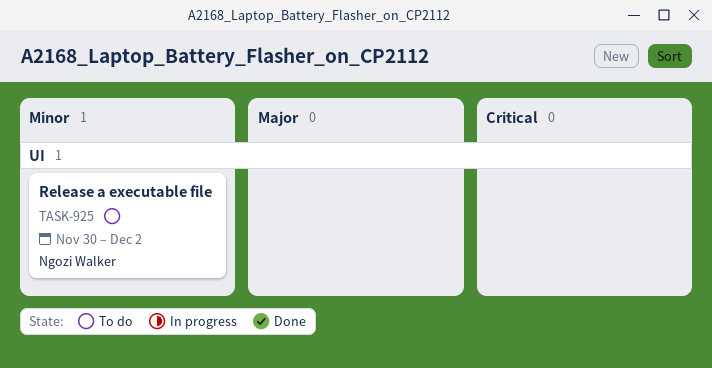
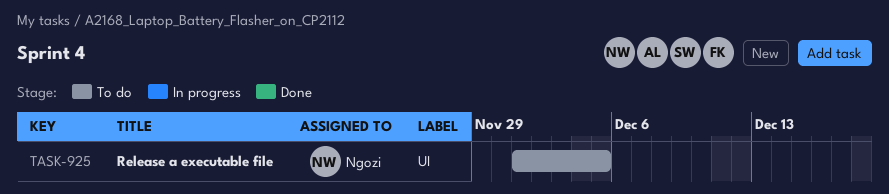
TASK-925, start: Nov 30 -> Dec 1
TASK-925, due: Dec 2 -> Dec 5

